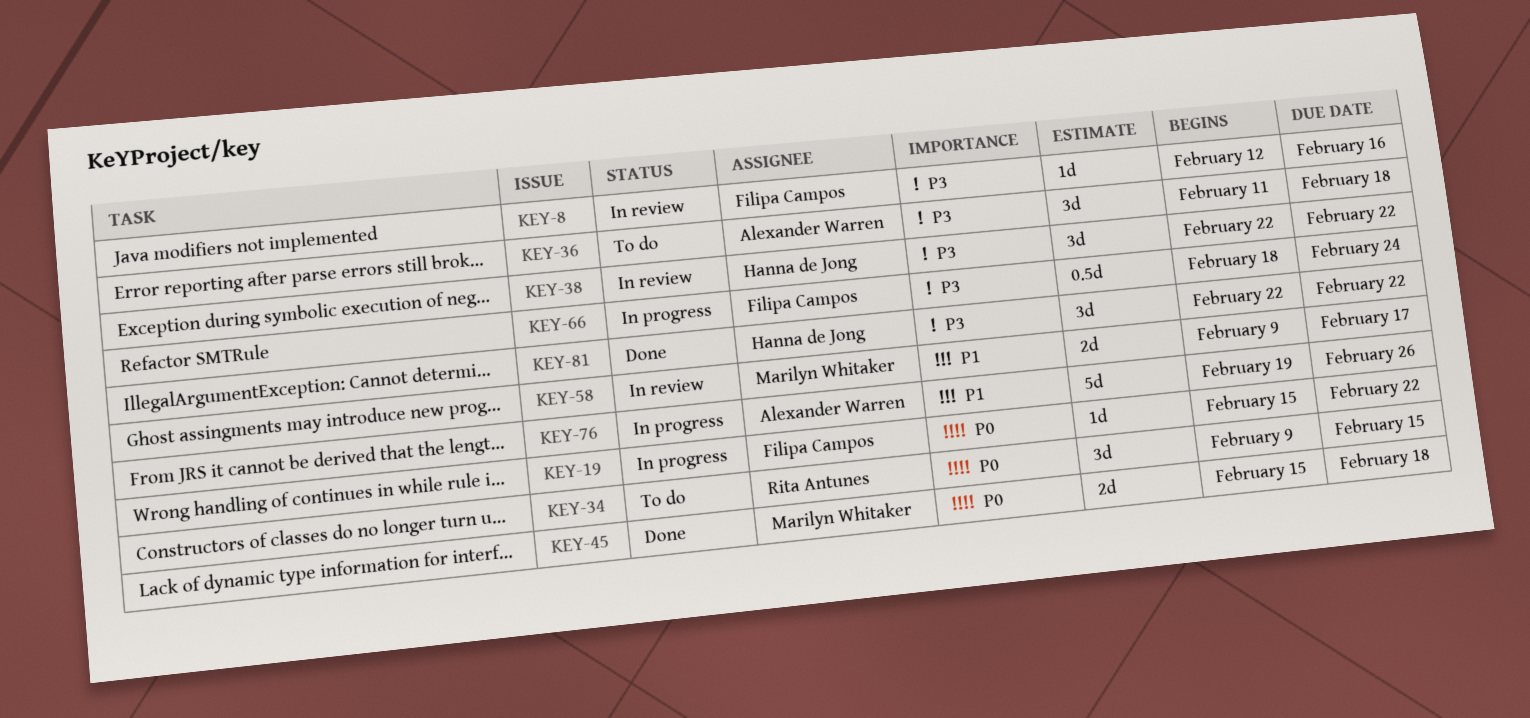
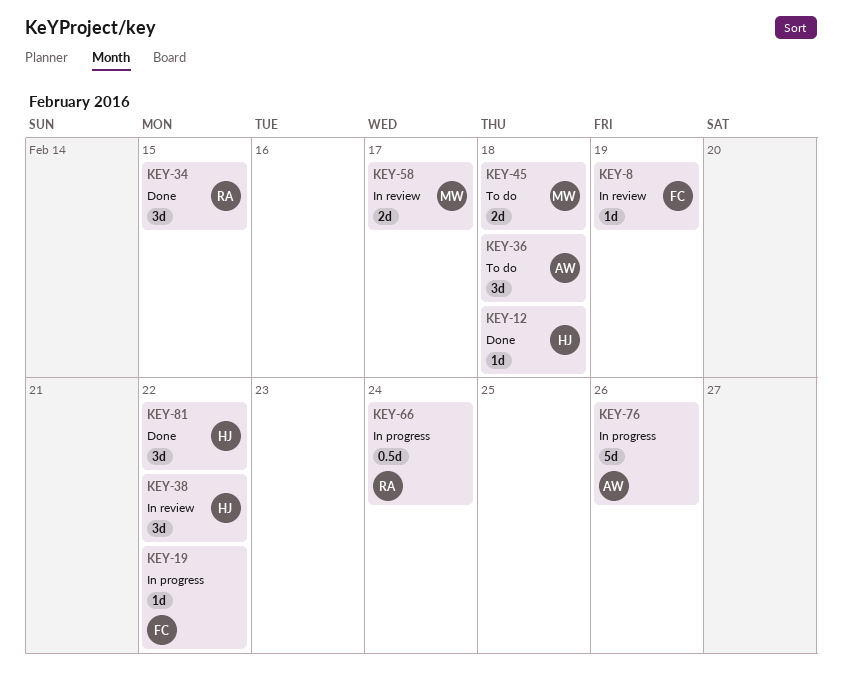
KEY-8, due: Feb 16 -> Feb 19
KEY-12: none -> present
KEY-34, status: To do -> Done
KEY-45, status: Done -> To do
KEY-66, owner: Filipa Campos -> Rita Antunes

